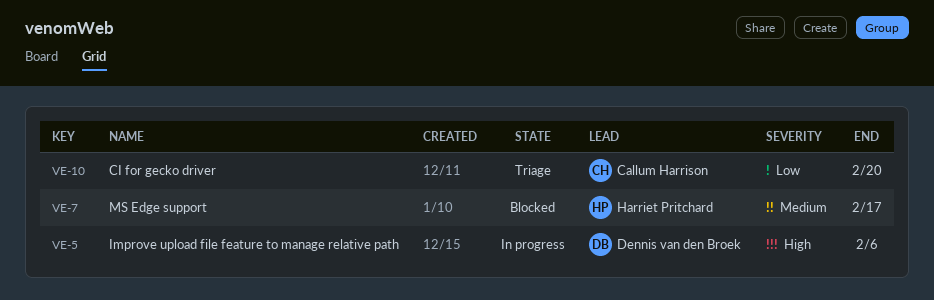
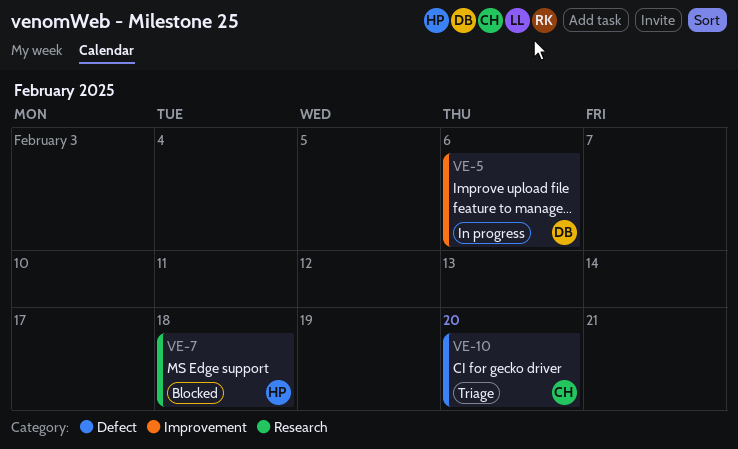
VE-7, due: Feb 17 -> Feb 18

